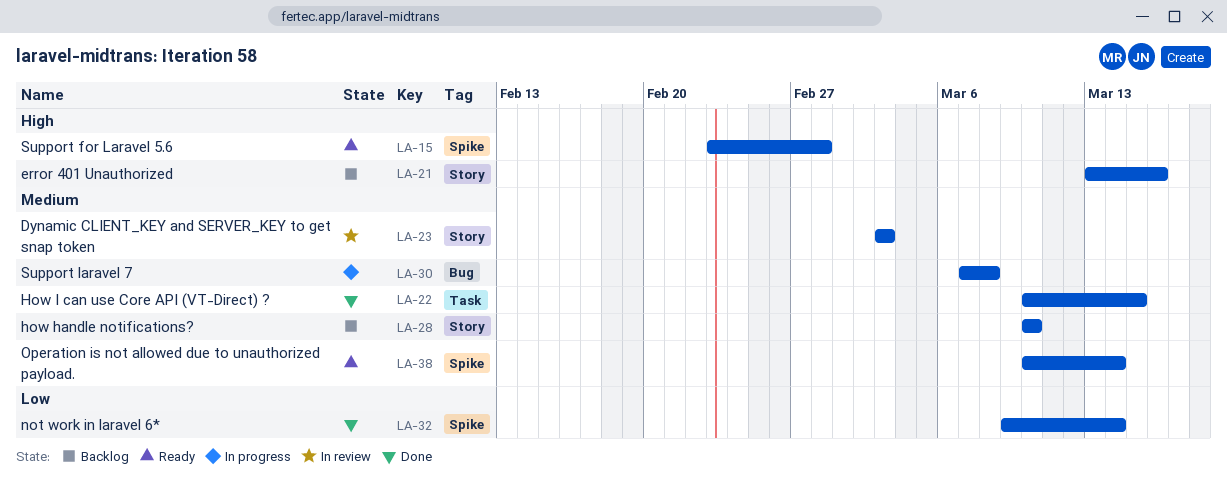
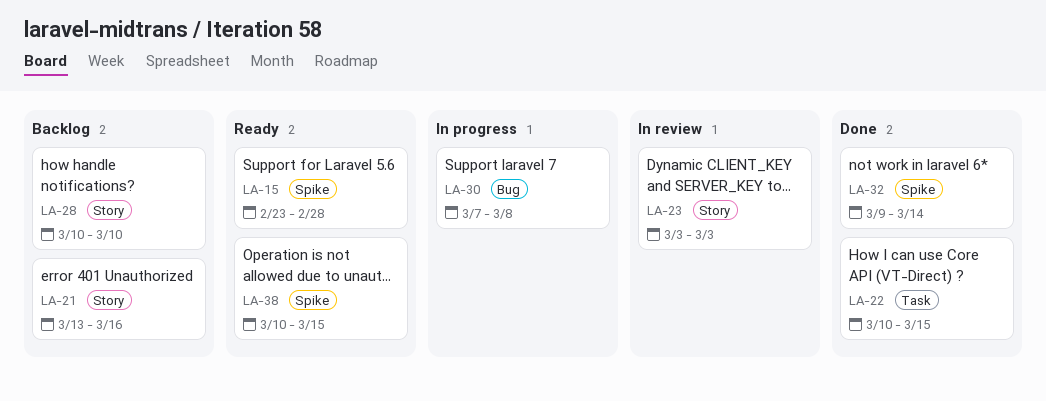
LA-38, due: Mar 14 -> Mar 15

